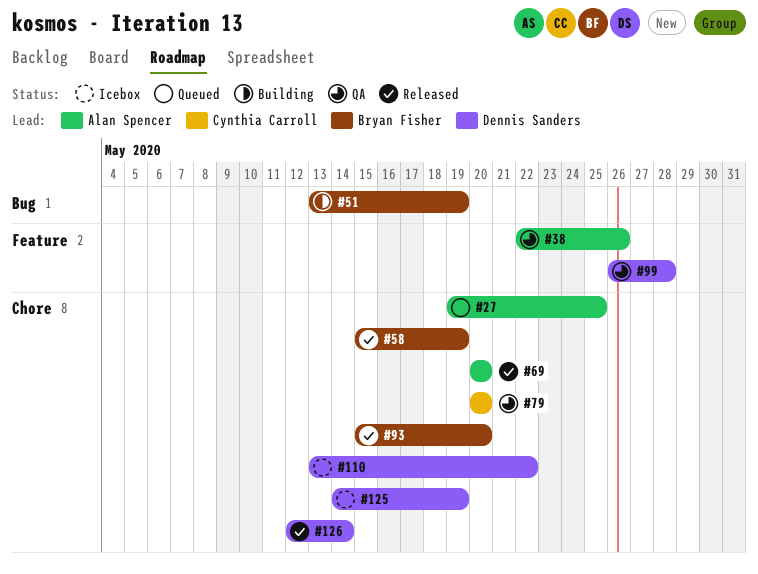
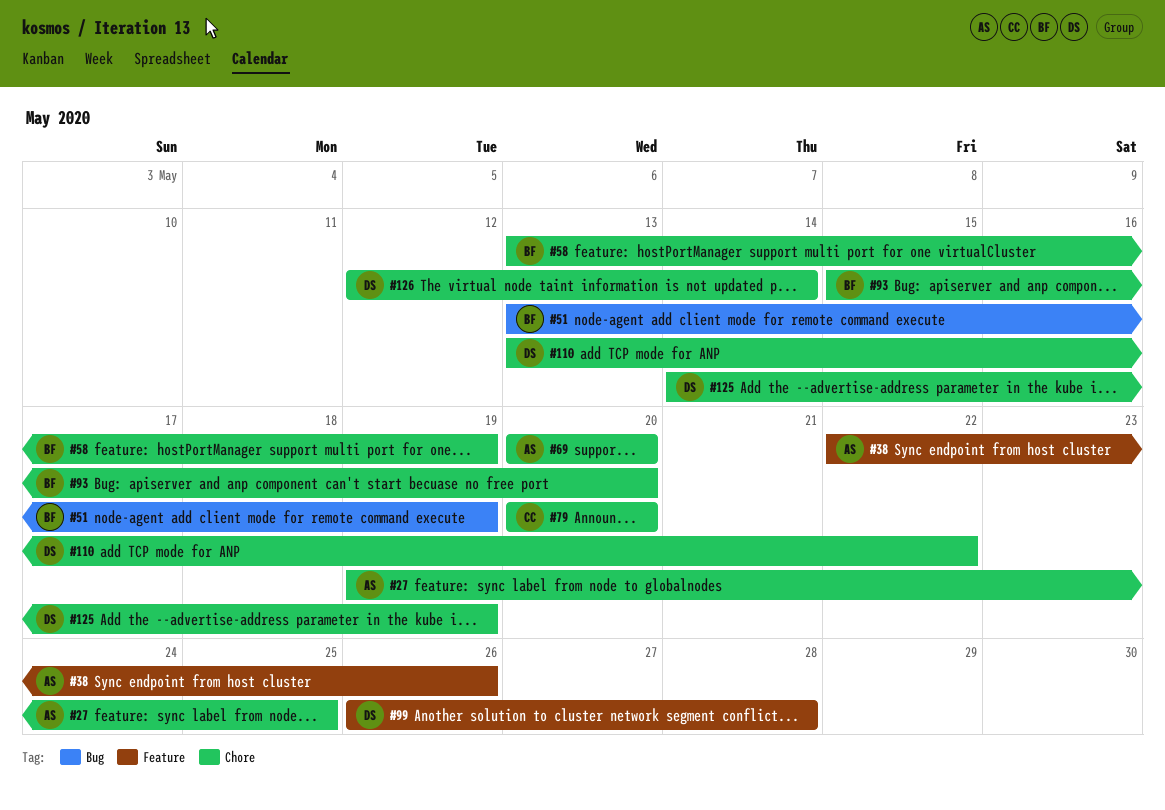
#58, start: May 15 -> May 13

